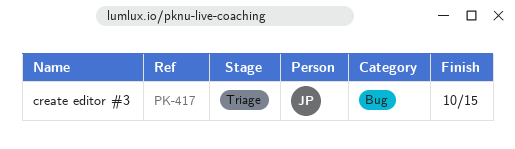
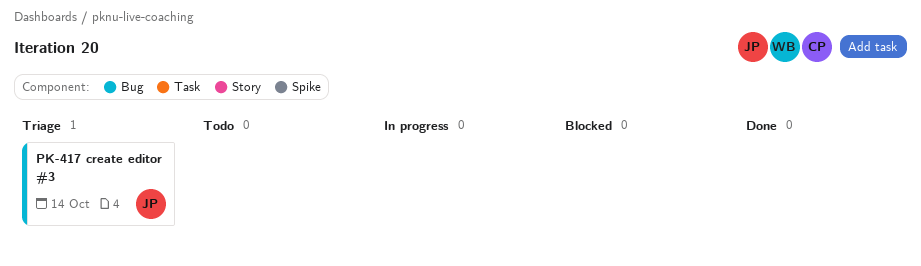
PK-417, due: Oct 15 -> Oct 14

